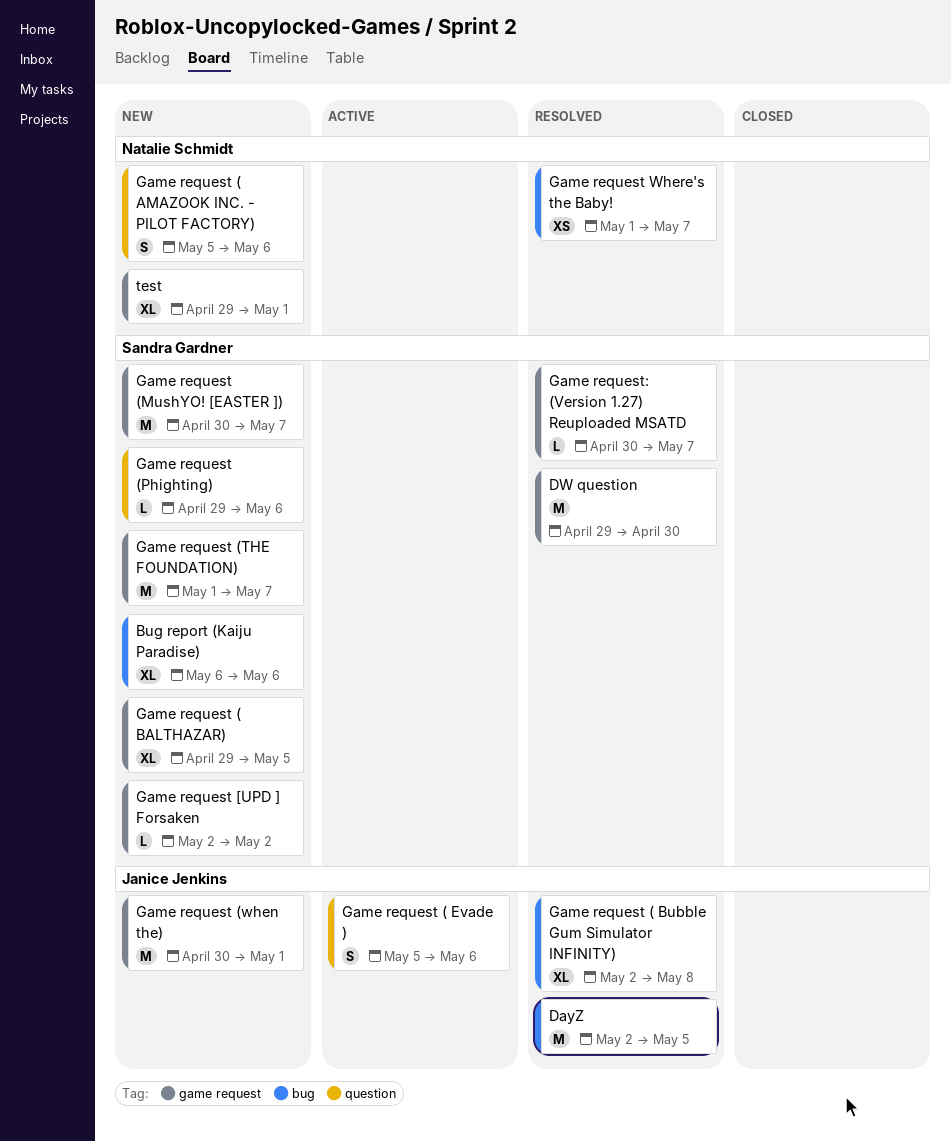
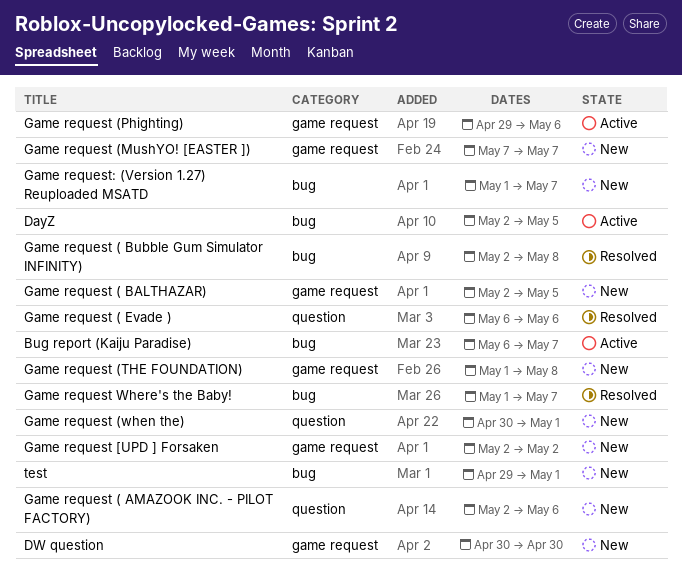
Bug report (Kaiju Paradise), status: New -> Active
Bug report (Kaiju Paradise), due: May 6 -> May 7
DayZ, status: Resolved -> Active
DW question, status: Resolved -> New
DW question, start: Apr 29 -> Apr 30
Game request ( AMAZOOK INC. - PILOT FACTORY), start: May 5 -> May 2
Game request ( BALTHAZAR), start: Apr 29 -> May 2
Game request ( Evade ), status: Active -> Resolved
Game request ( Evade ), start: May 5 -> May 6
Game request (MushYO! [EASTER ]), start: Apr 30 -> May 7
Game request (Phighting), status: New -> Active
Game request (Phighting), label: question -> game request
Game request (THE FOUNDATION), due: May 7 -> May 8
Game request (when the), label: game request -> question
Game request: (Version 1.27) Reuploaded MSATD, status: Resolved -> New
Game request: (Version 1.27) Reuploaded MSATD, label: game request -> bug
Game request: (Version 1.27) Reuploaded MSATD, start: Apr 30 -> May 1
test, label: game request -> bug

